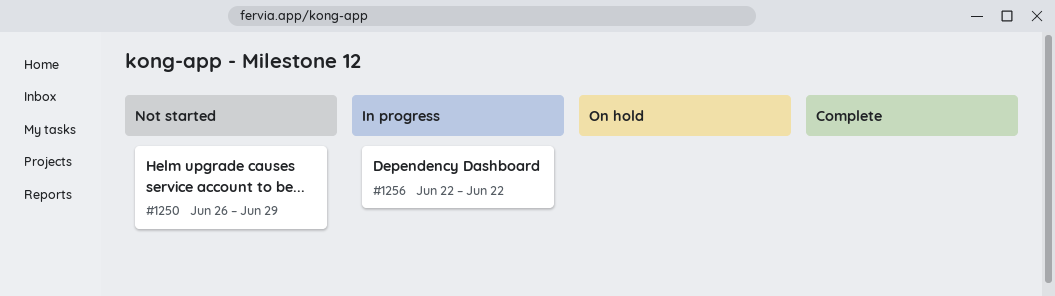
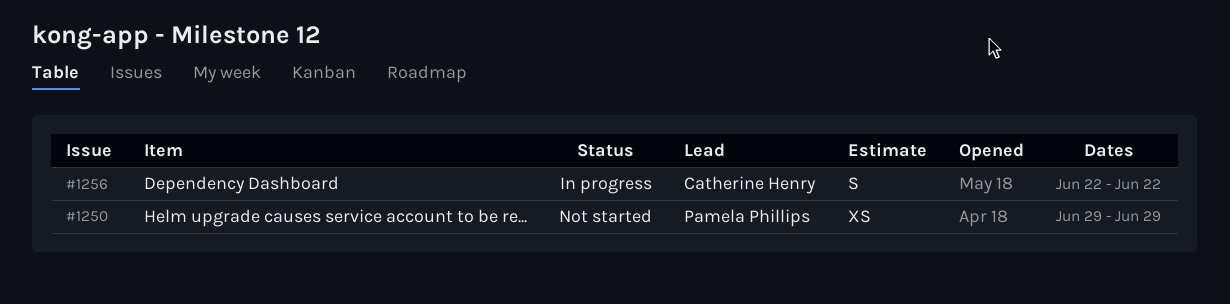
#1250, start: Jun 26 -> Jun 29

